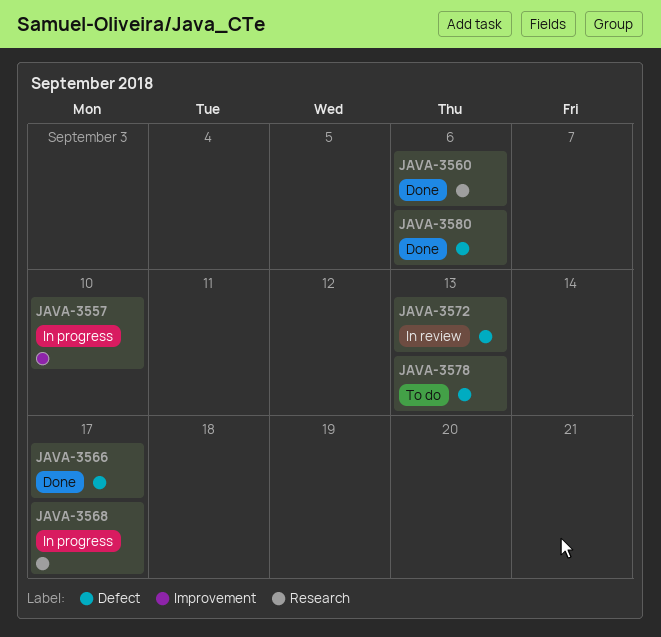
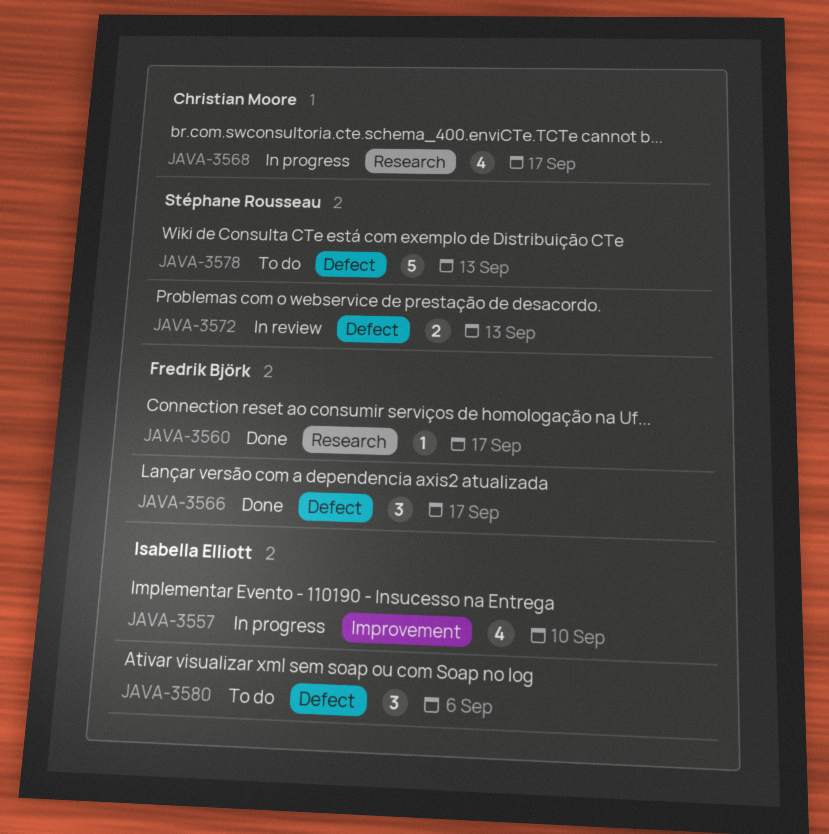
JAVA-3560, due: Sep 6 -> Sep 17
JAVA-3580, status: Done -> To do

